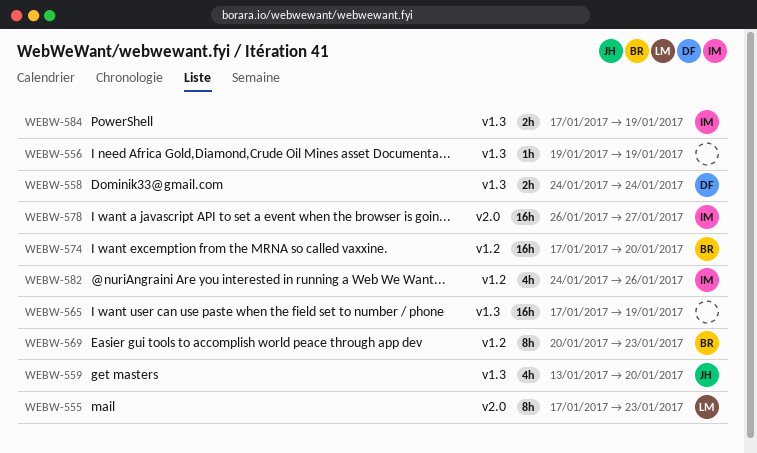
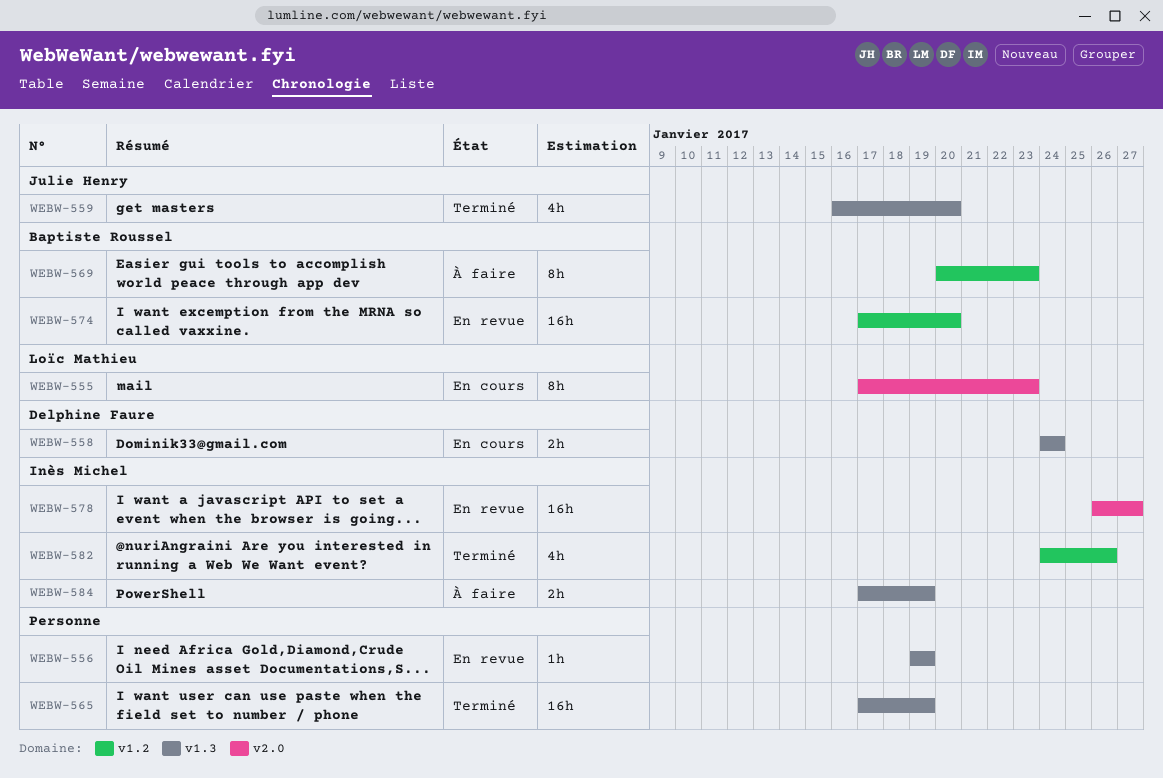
WEBW-559, start: Jan 13 -> Jan 16

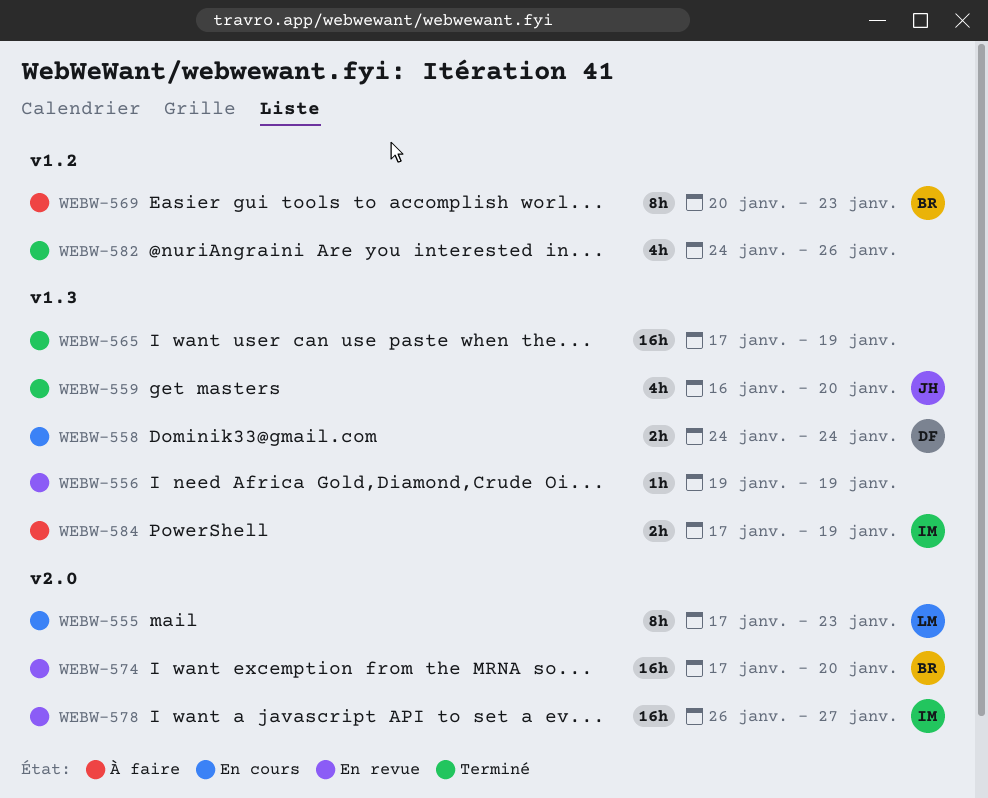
WEBW-574, label: v1.2 -> v2.0
WEBW-582, owner: Inès Michel -> none

